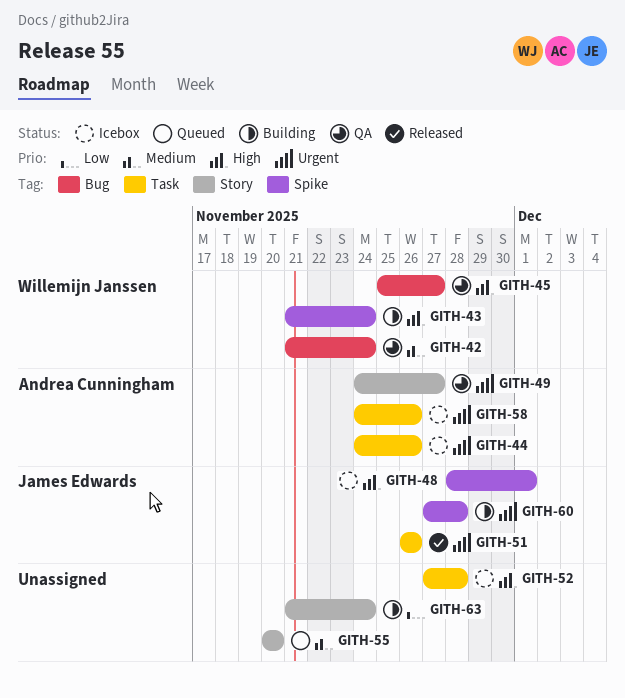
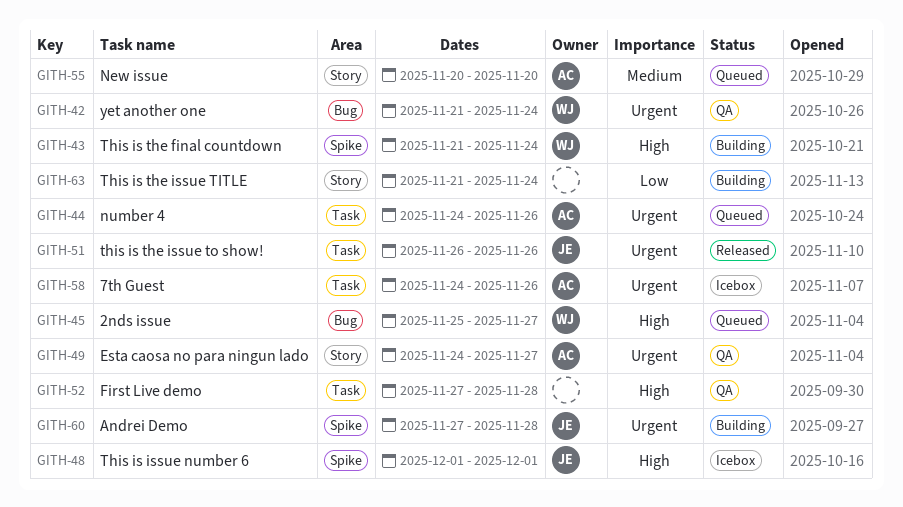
GITH-42, priority: Medium -> Urgent
GITH-44, status: Icebox -> Queued
GITH-45, status: QA -> Queued
GITH-48, start: Nov 28 -> Dec 1
GITH-52, status: Icebox -> QA
GITH-55, owner: none -> Andrea Cunningham

